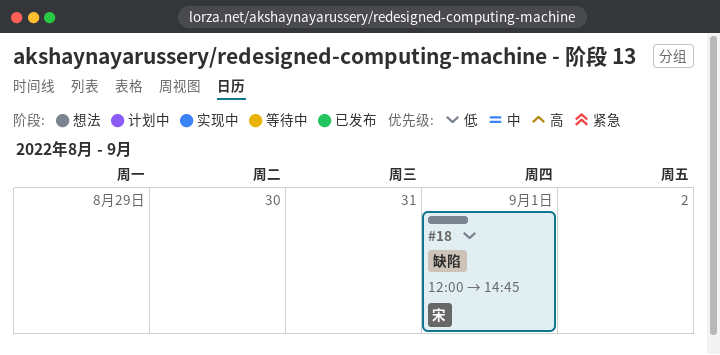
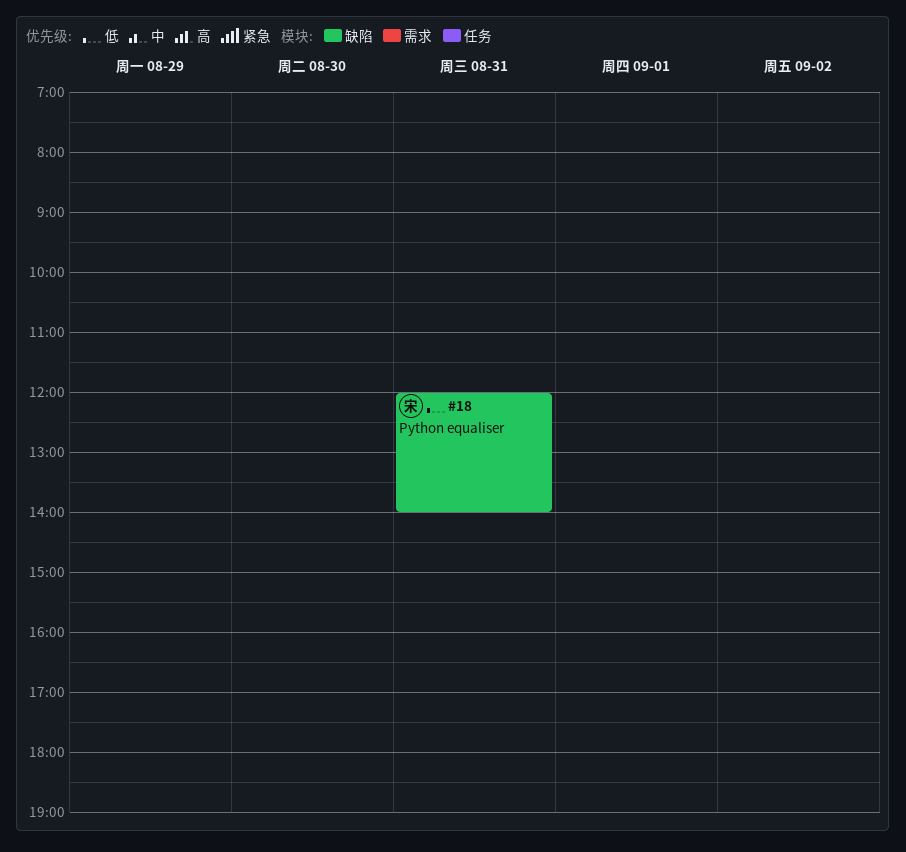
#18, day: Sep 1 -> Aug 31
#18, ends: 14:45 -> 14:00

